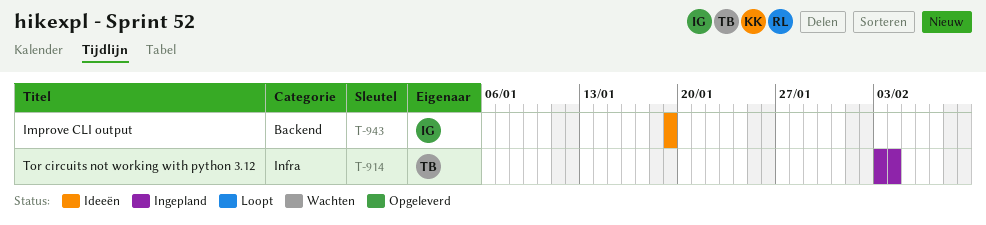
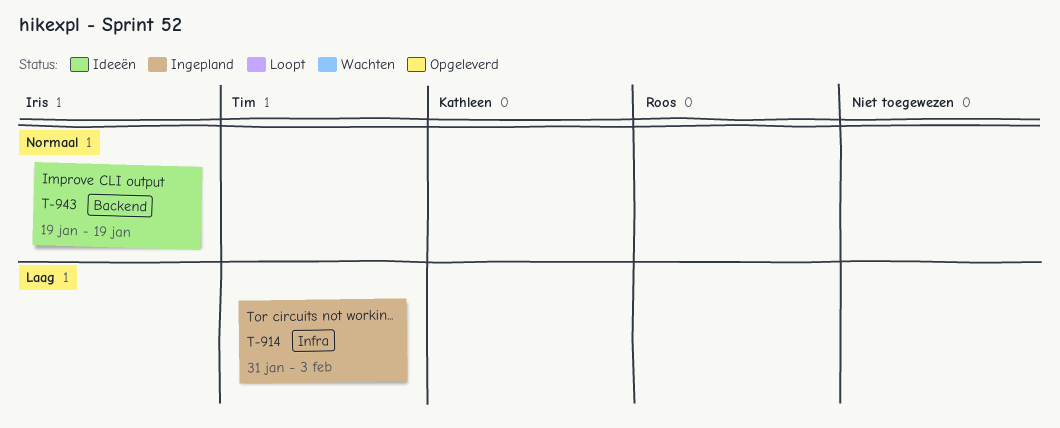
T-914, start: Feb 3 -> Jan 31
T-914, due: Feb 4 -> Feb 3

